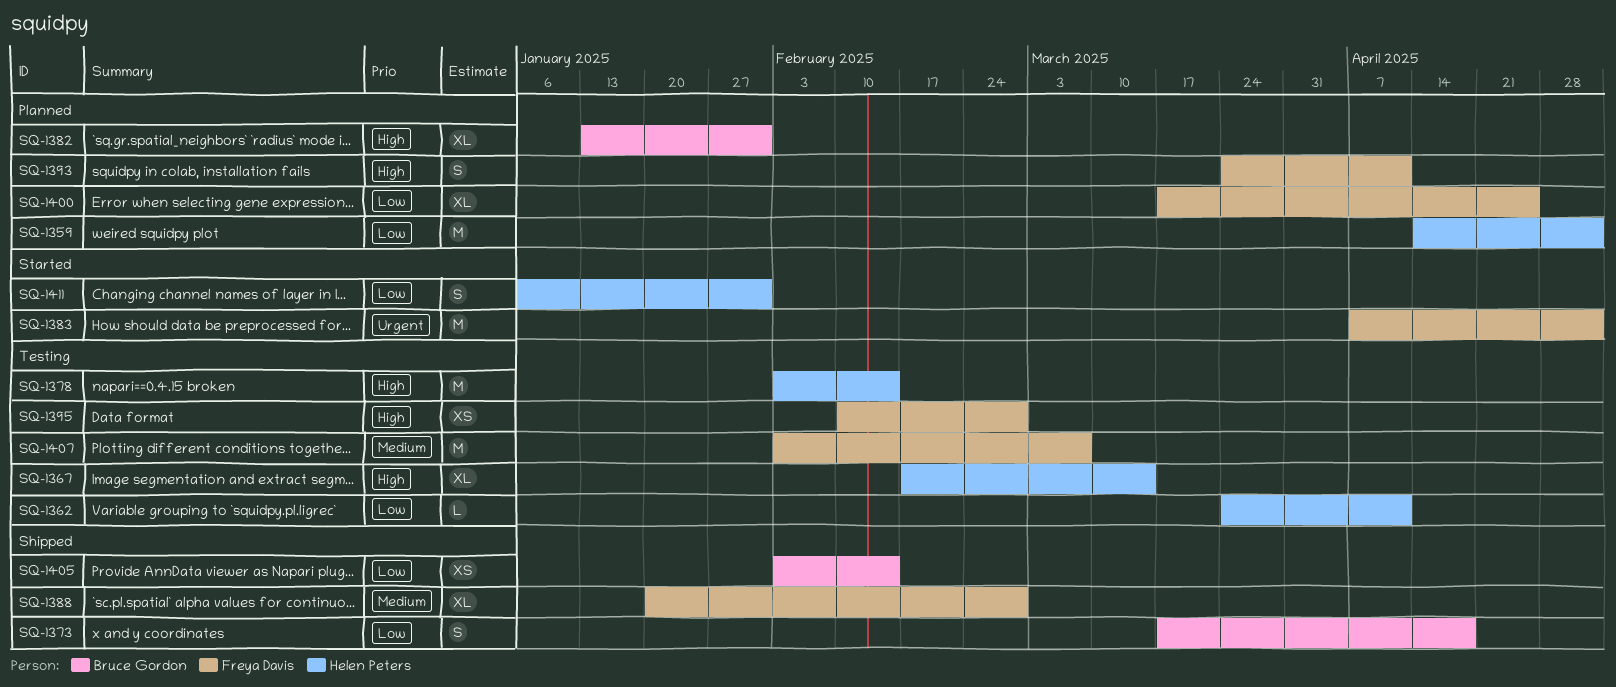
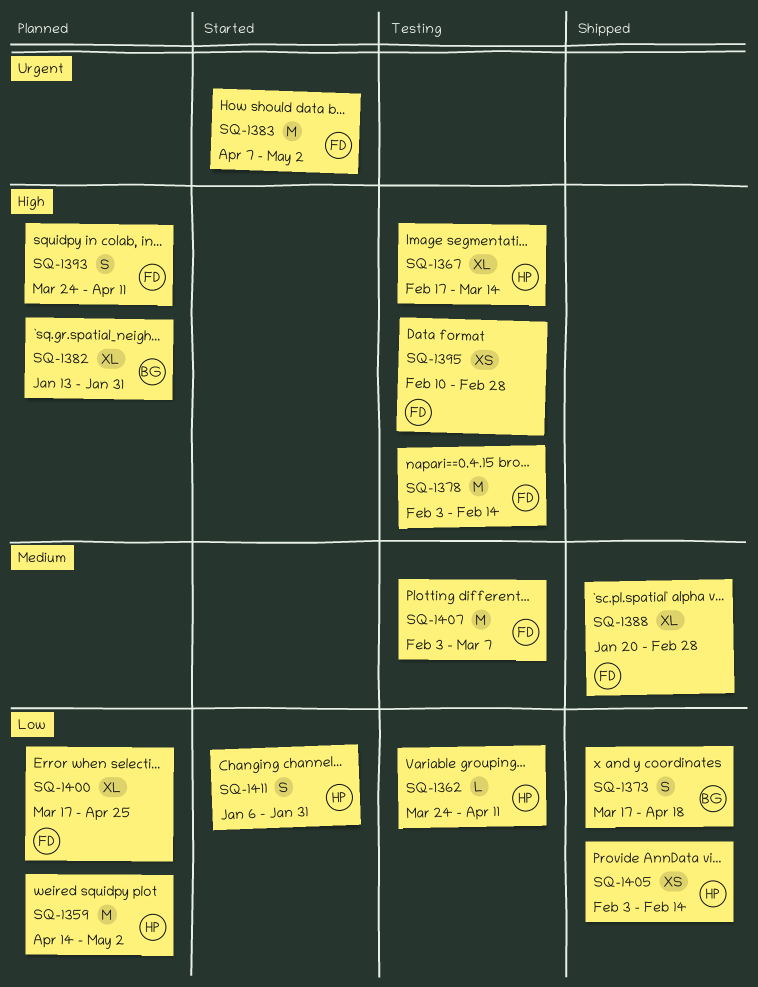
SQ-1378, owner: Helen Peters -> Freya Davis
SQ-1405, owner: Bruce Gordon -> Helen Peters

